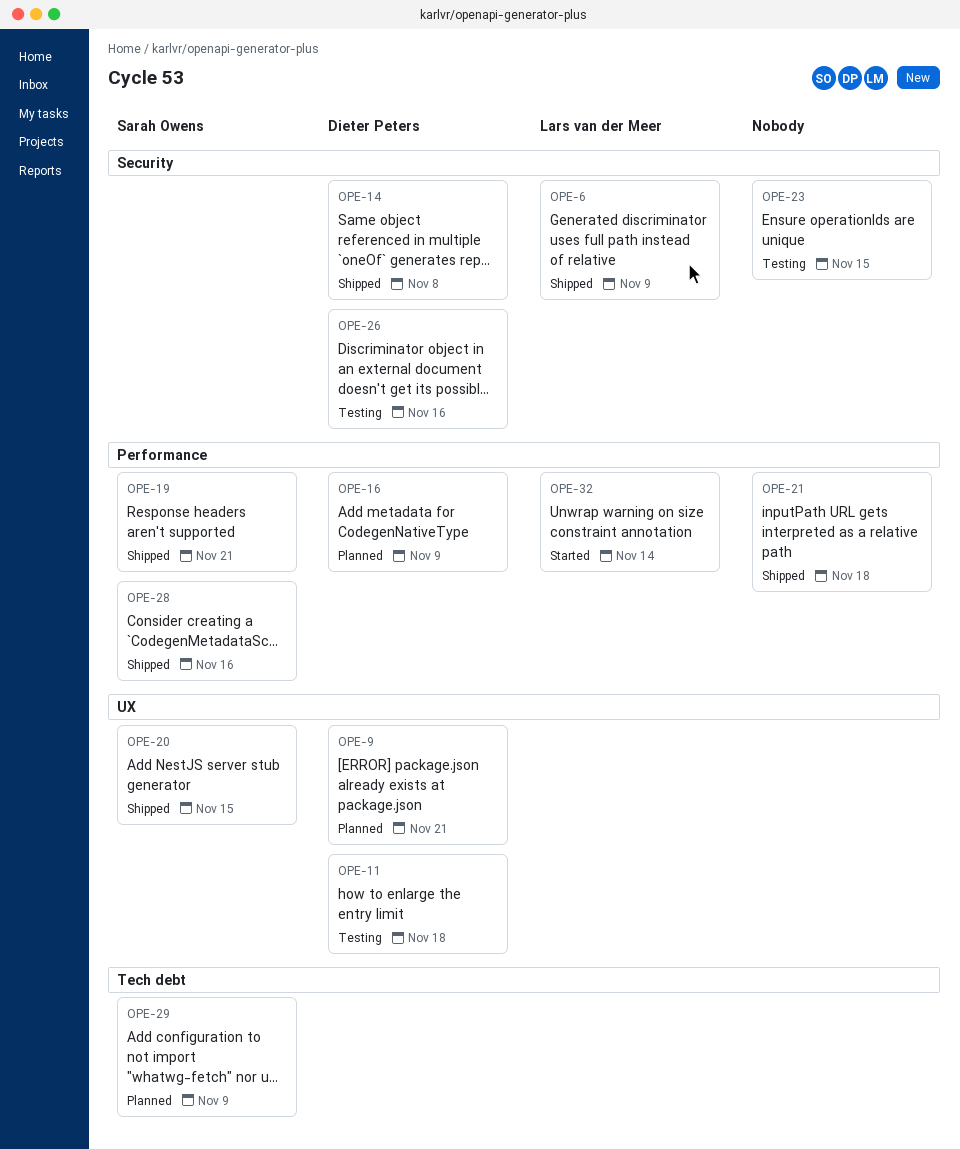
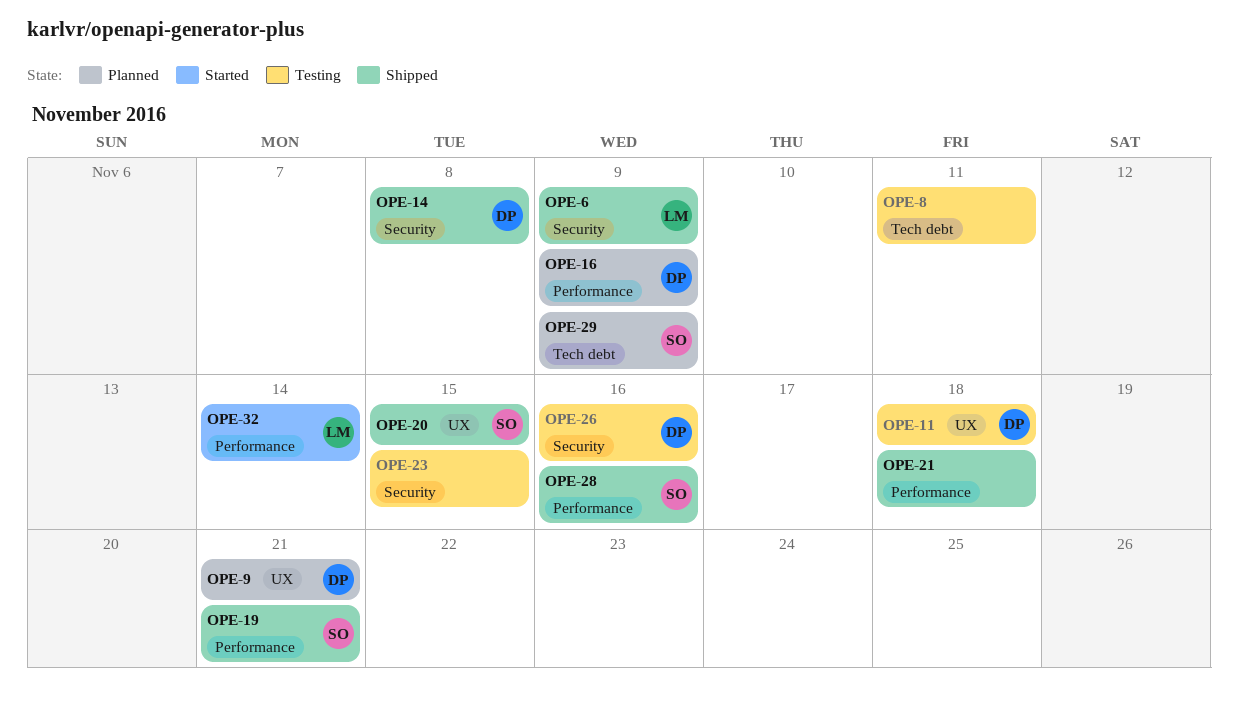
OPE-8: none -> present

